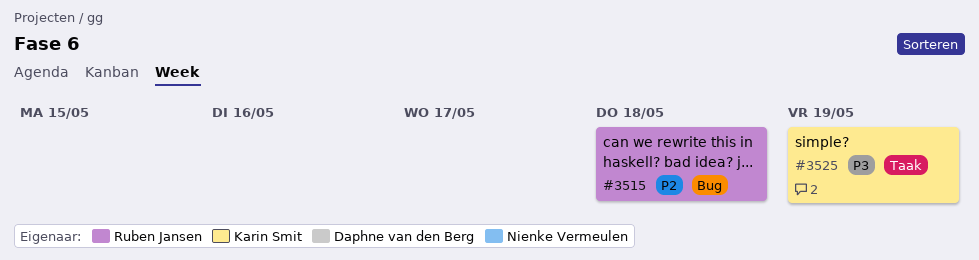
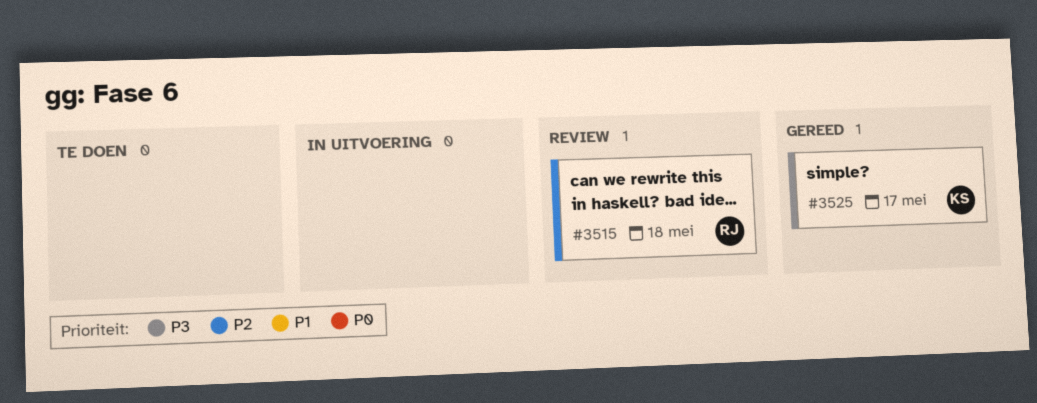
#3525, due: May 19 -> May 17

